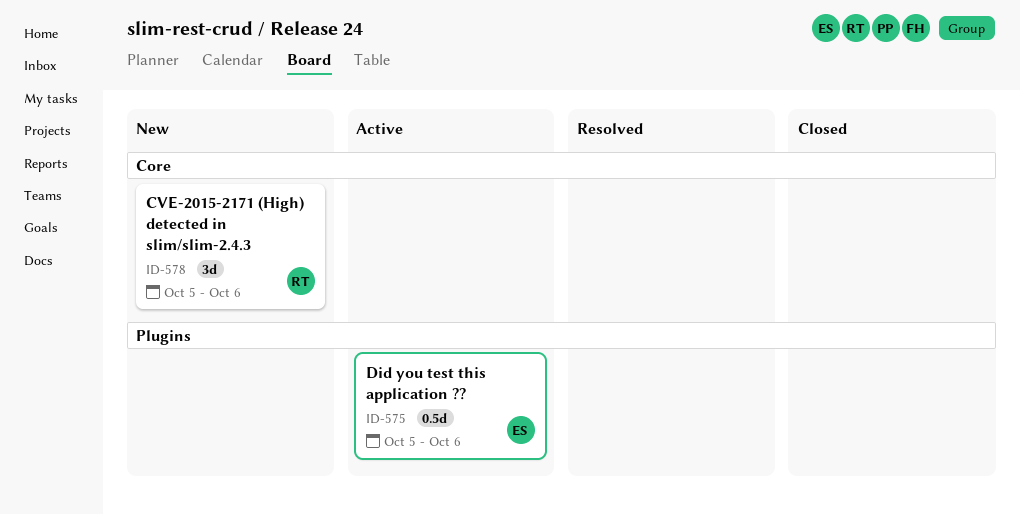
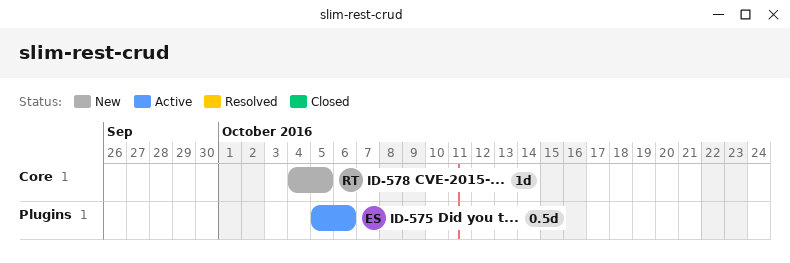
ID-578, estimate: 3d -> 1d
ID-578, start: Oct 5 -> Oct 4
ID-578, due: Oct 6 -> Oct 5

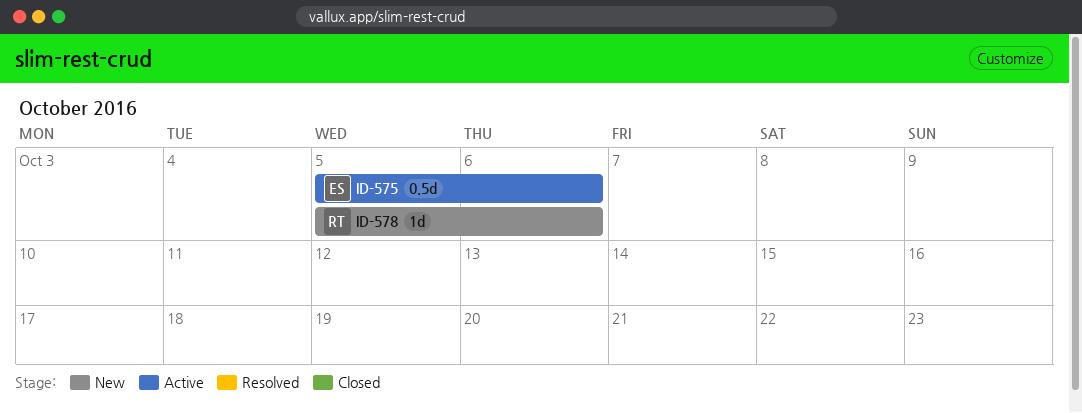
ID-578, start: Oct 4 -> Oct 5
ID-578, due: Oct 5 -> Oct 6

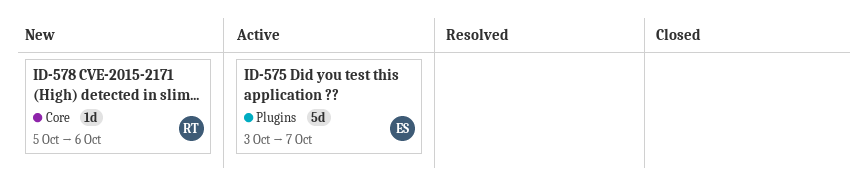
ID-575, estimate: 0.5d -> 5d
ID-575, start: Oct 5 -> Oct 3
ID-575, due: Oct 6 -> Oct 7

